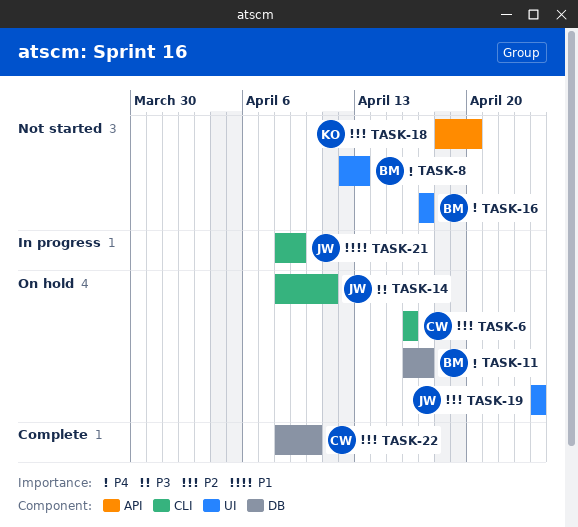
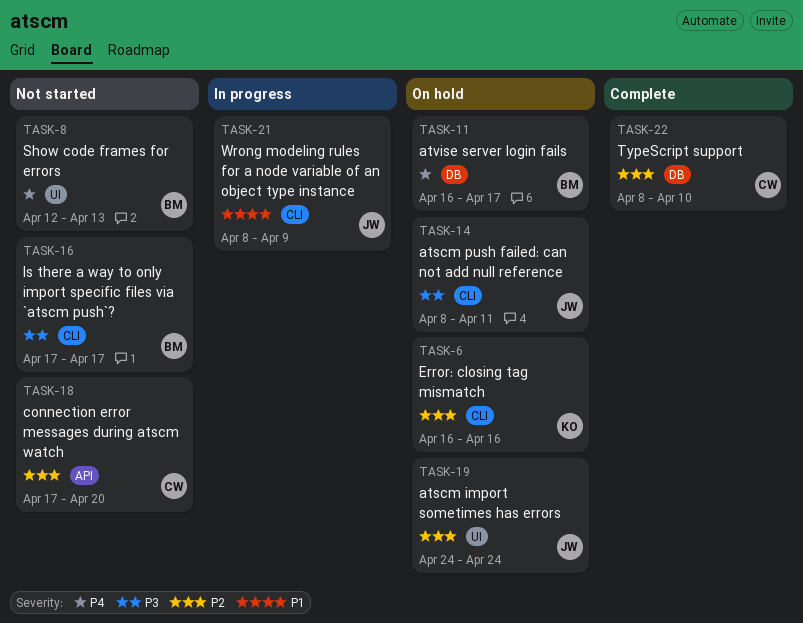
TASK-6, owner: CW -> KO
TASK-16, priority: P4 -> P3
TASK-16, label: UI -> CLI
TASK-18, owner: KO -> CW
TASK-18, start: Apr 18 -> Apr 17

